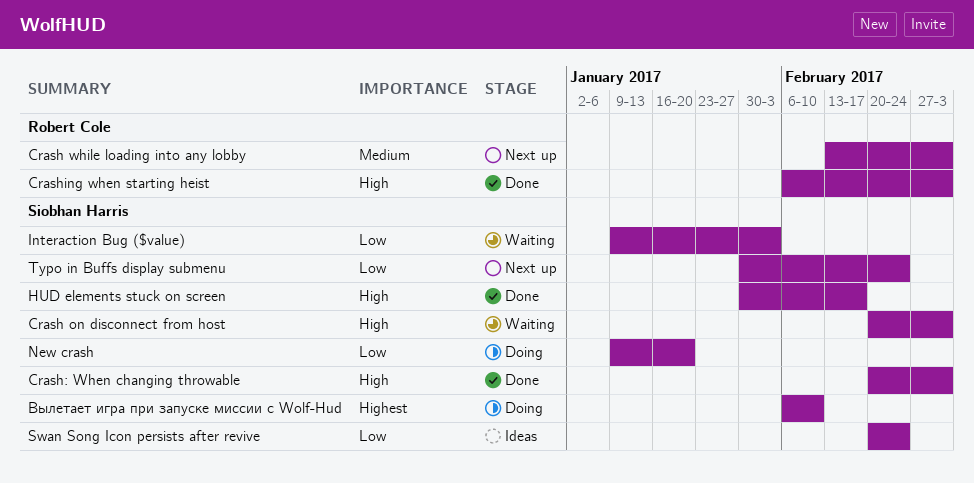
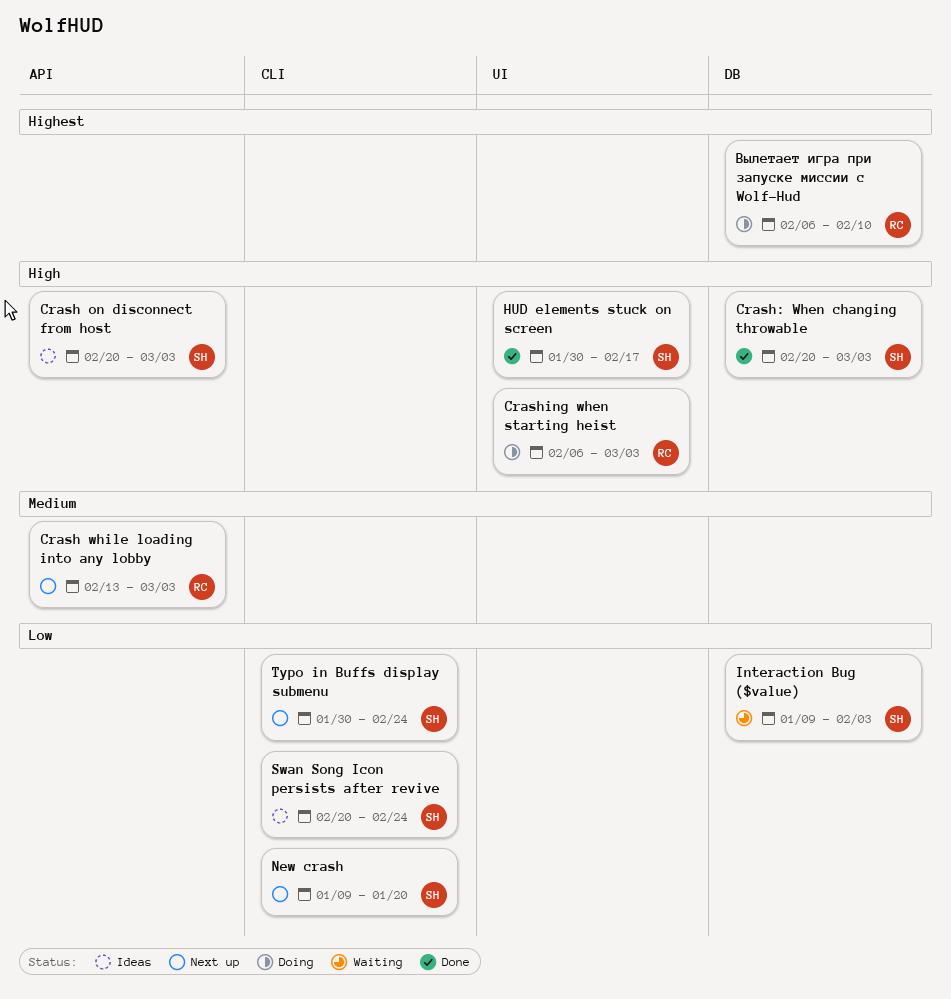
Crash on disconnect from host, status: Waiting -> Ideas
Crashing when starting heist, status: Done -> Doing
New crash, status: Doing -> Next up
Вылетает игра при запуске миссии с Wolf-Hud, owner: Siobhan Harris -> Robert Cole

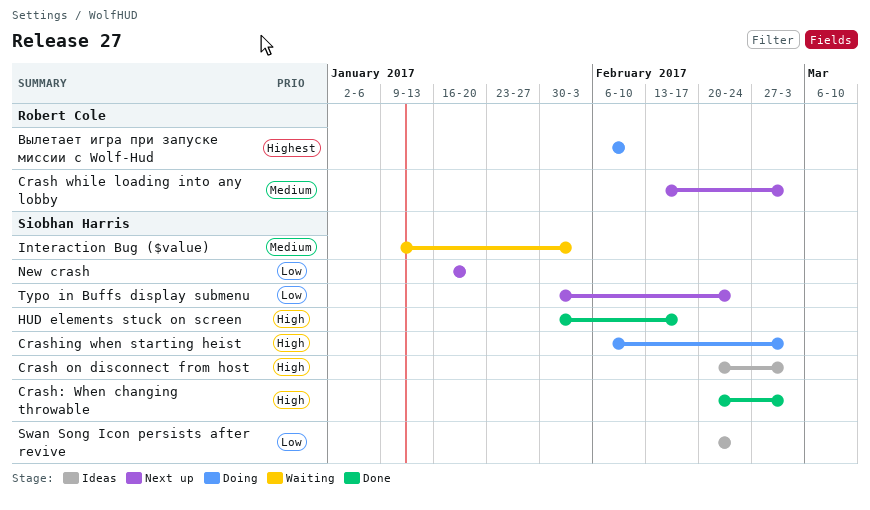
Crashing when starting heist, owner: Robert Cole -> Siobhan Harris
Interaction Bug ($value), priority: Low -> Medium
New crash, start: Jan 9 -> Jan 16

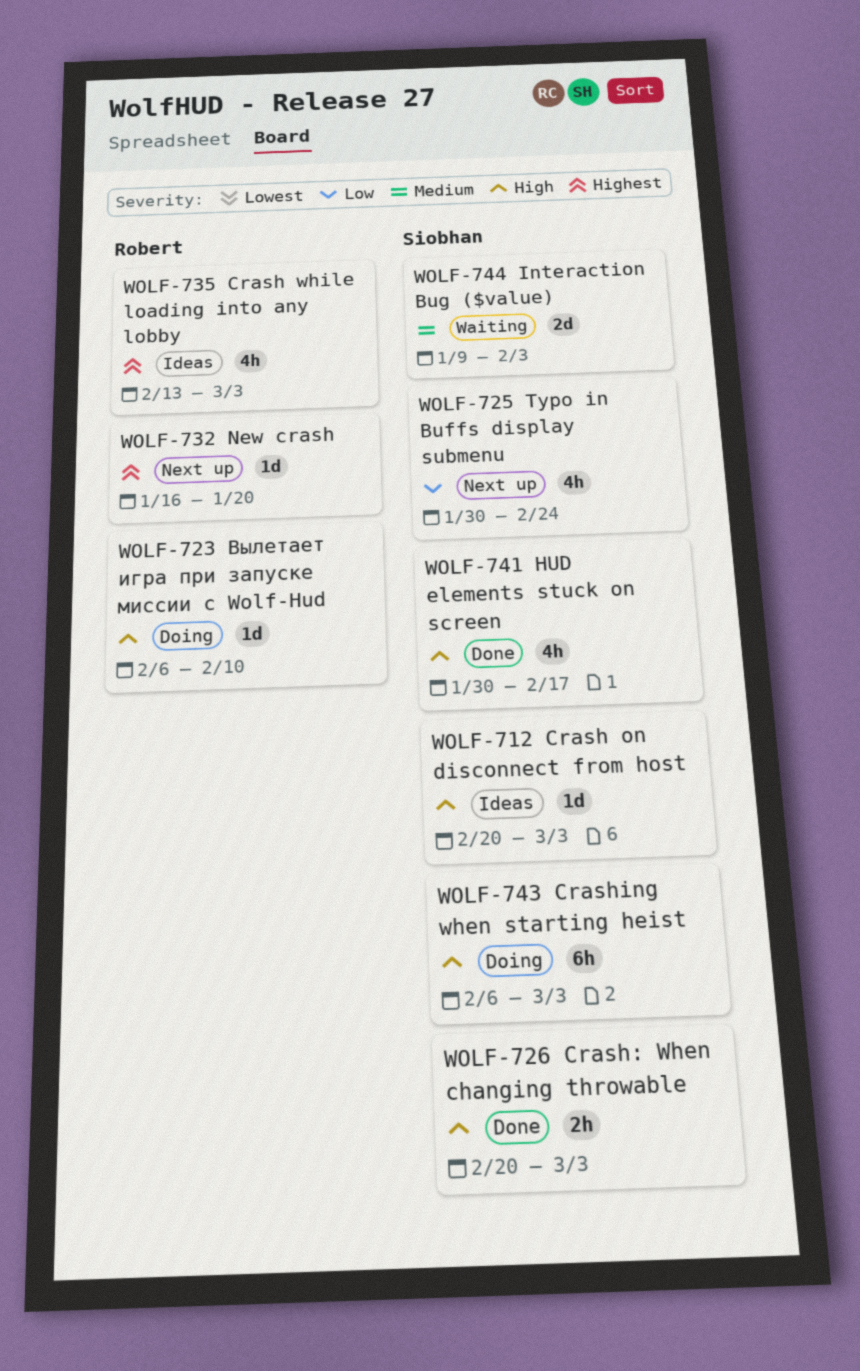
Crash while loading into any lobby, status: Next up -> Ideas
Crash while loading into any lobby, priority: Medium -> Highest
New crash, owner: Siobhan Harris -> Robert Cole
New crash, priority: Low -> Highest
Swan Song Icon persists after revive: present -> none
Вылетает игра при запуске миссии с Wolf-Hud, priority: Highest -> High

